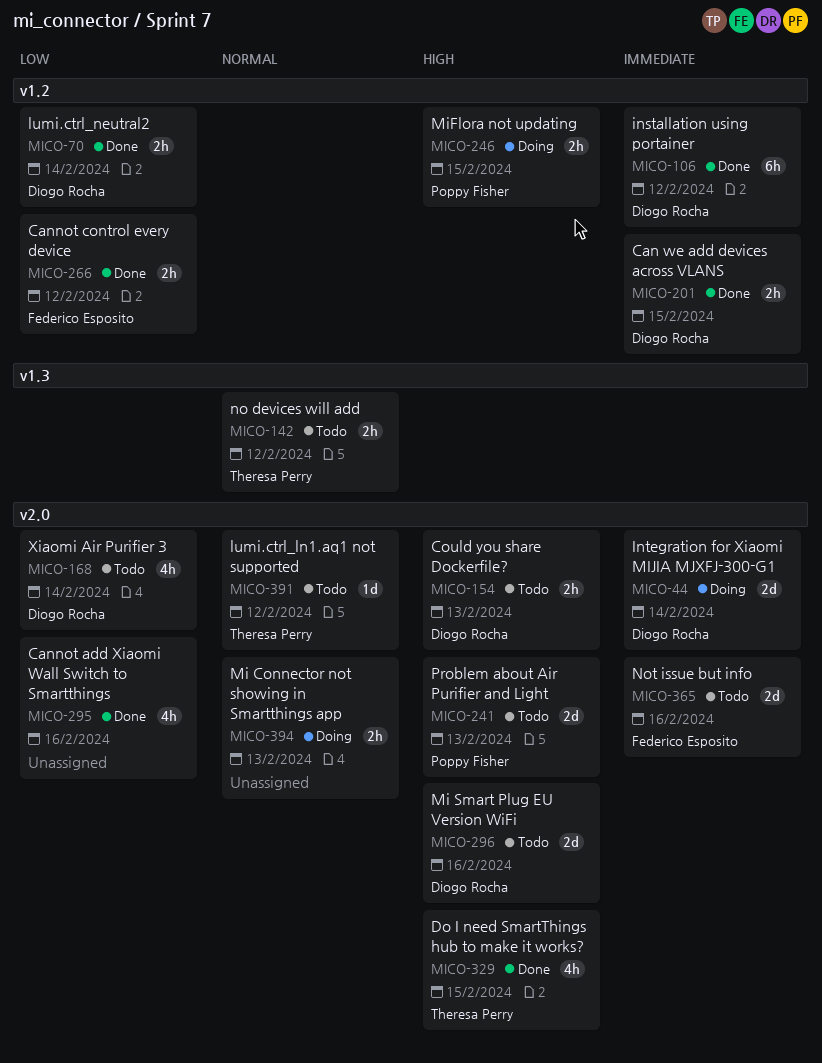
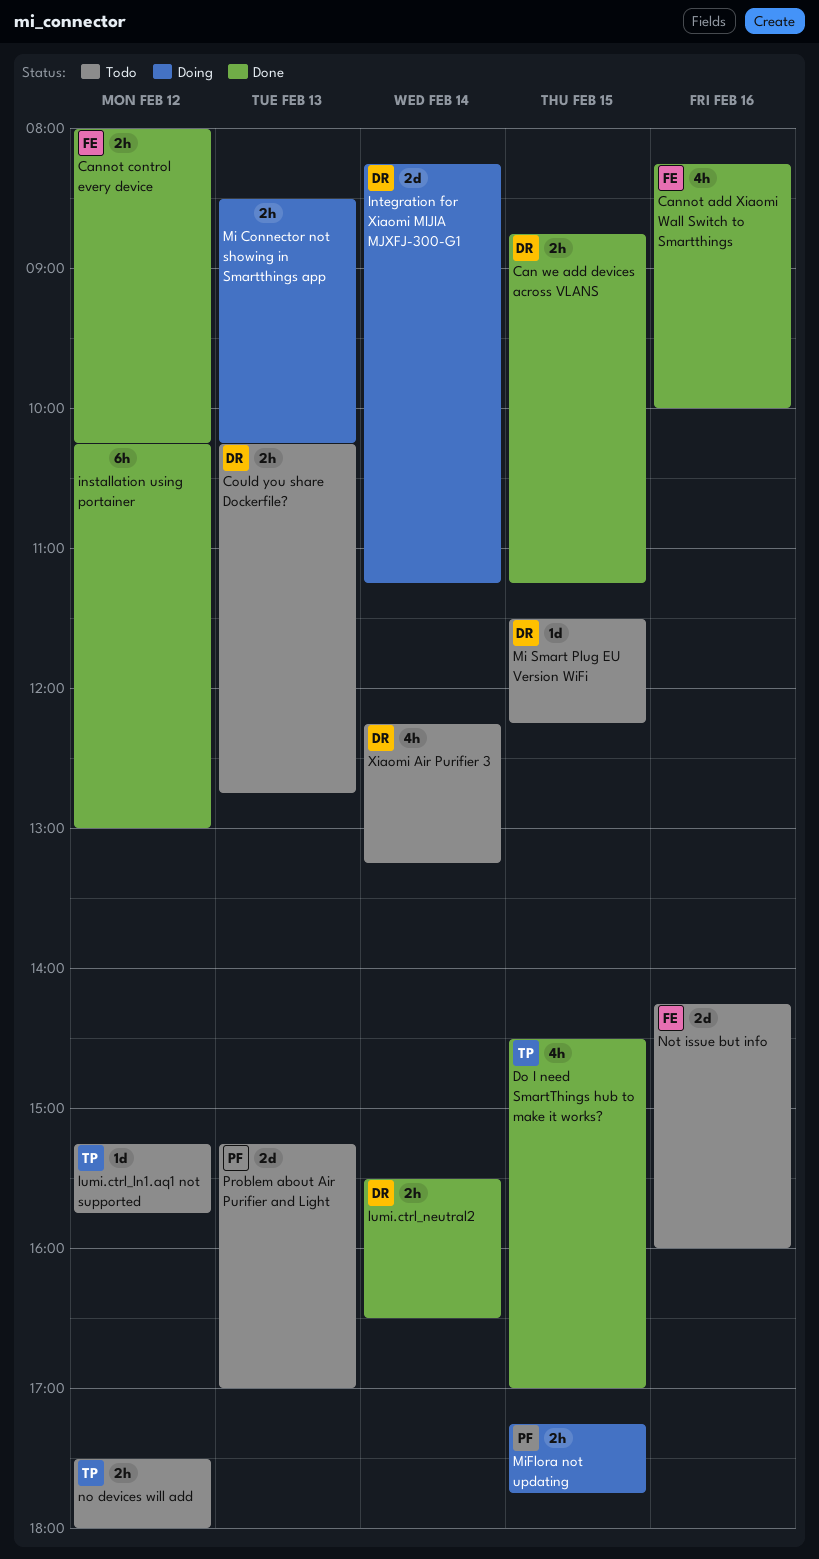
Cannot add Xiaomi Wall Switch to Smartthings, owner: none -> Federico Esposito
installation using portainer, owner: Diogo Rocha -> none
Mi Smart Plug EU Version WiFi, estimate: 2d -> 1d
Mi Smart Plug EU Version WiFi, day: Feb 16 -> Feb 15

